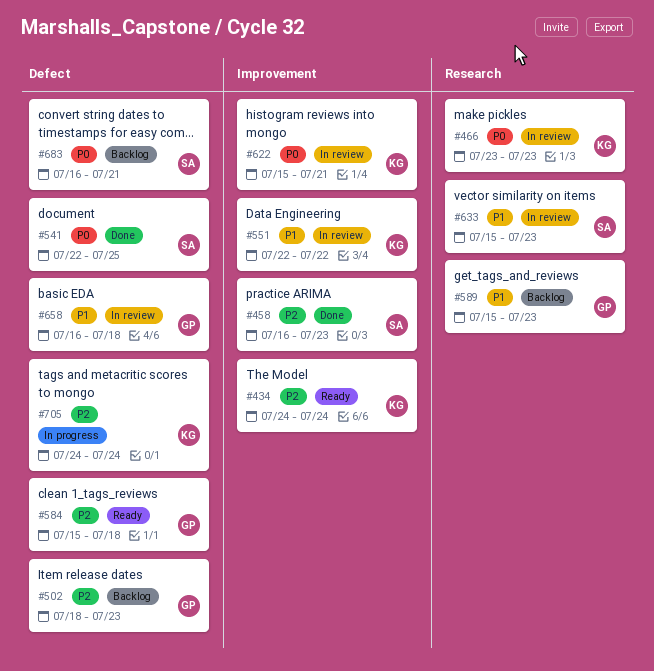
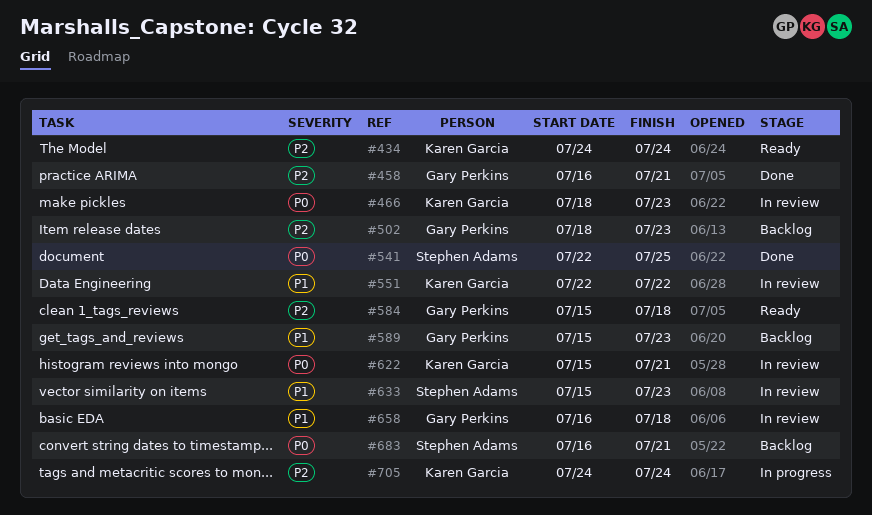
#458, owner: Stephen Adams -> Gary Perkins
#458, due: Jul 23 -> Jul 21
#466, start: Jul 23 -> Jul 18

